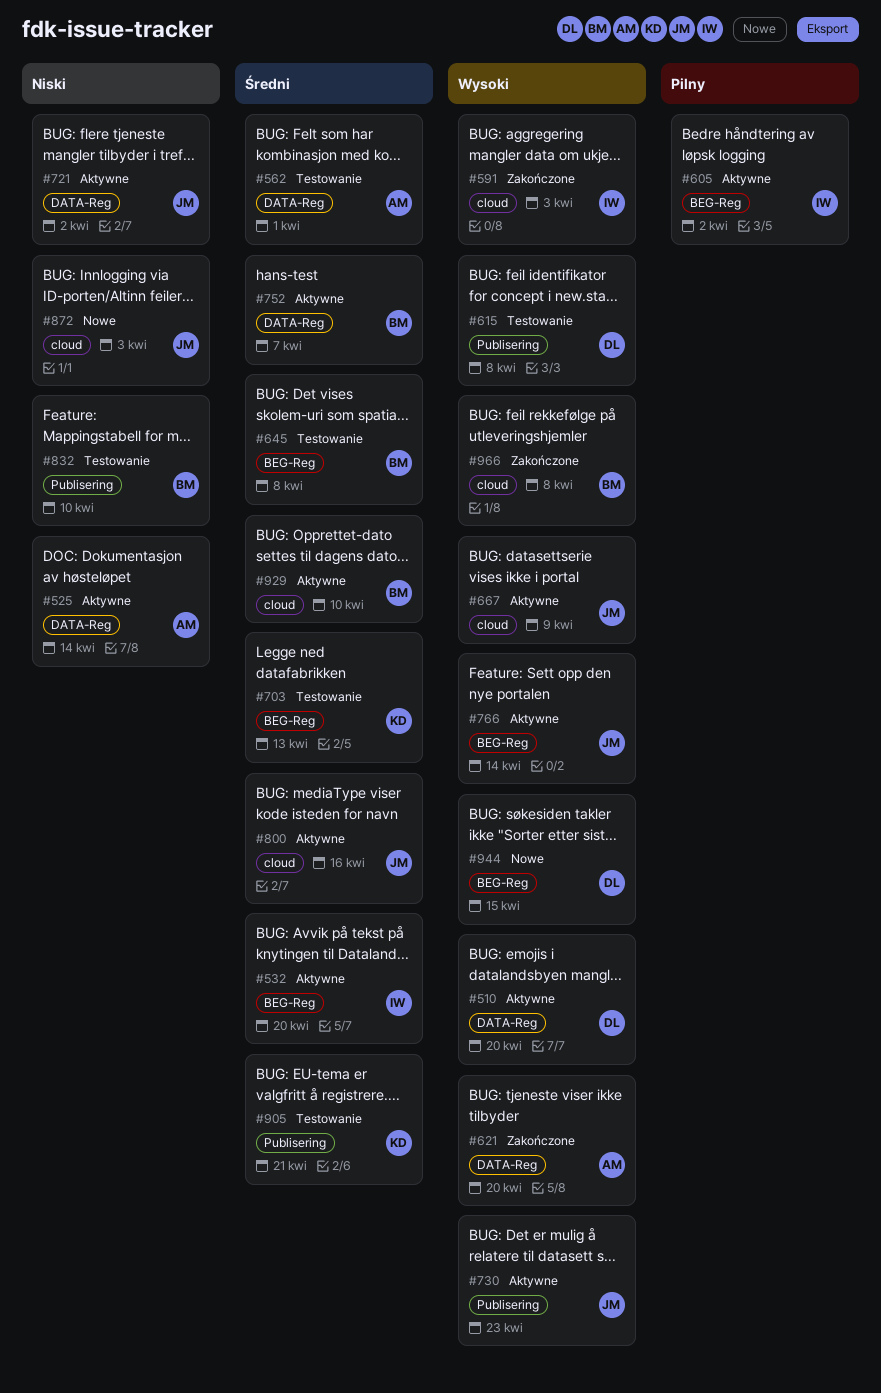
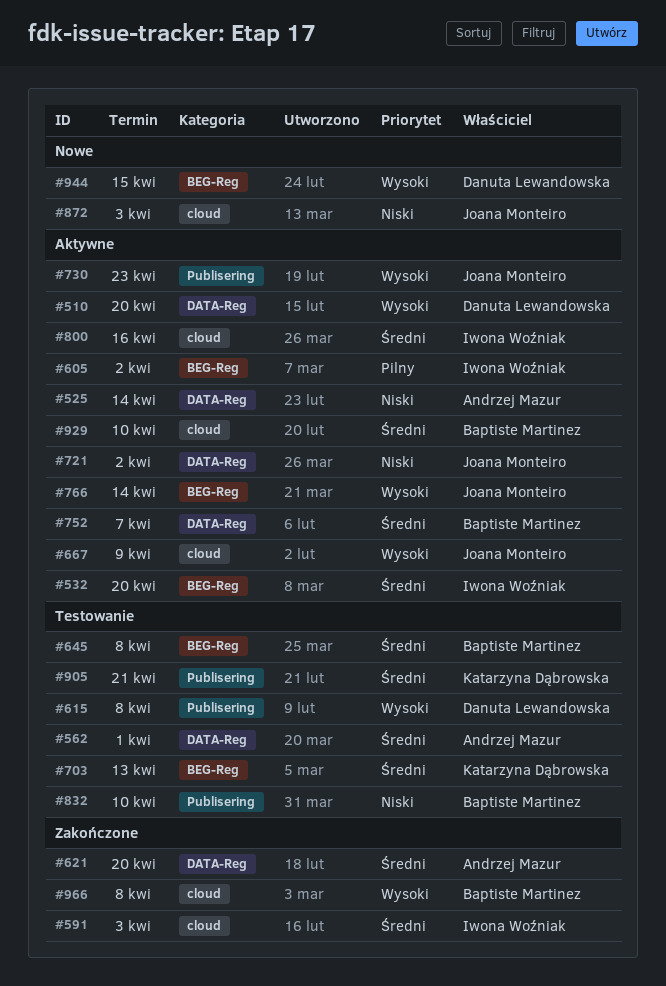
#591, priority: Wysoki -> Średni
#621, priority: Wysoki -> Średni
#800, owner: Joana Monteiro -> Iwona Woźniak

